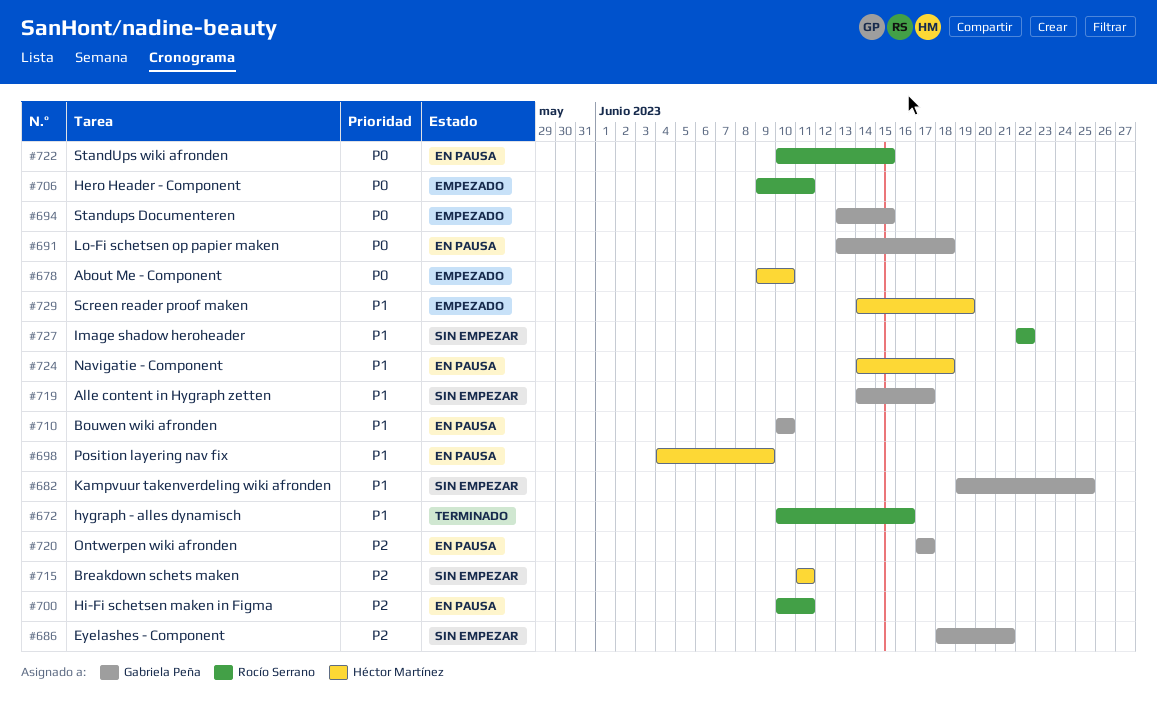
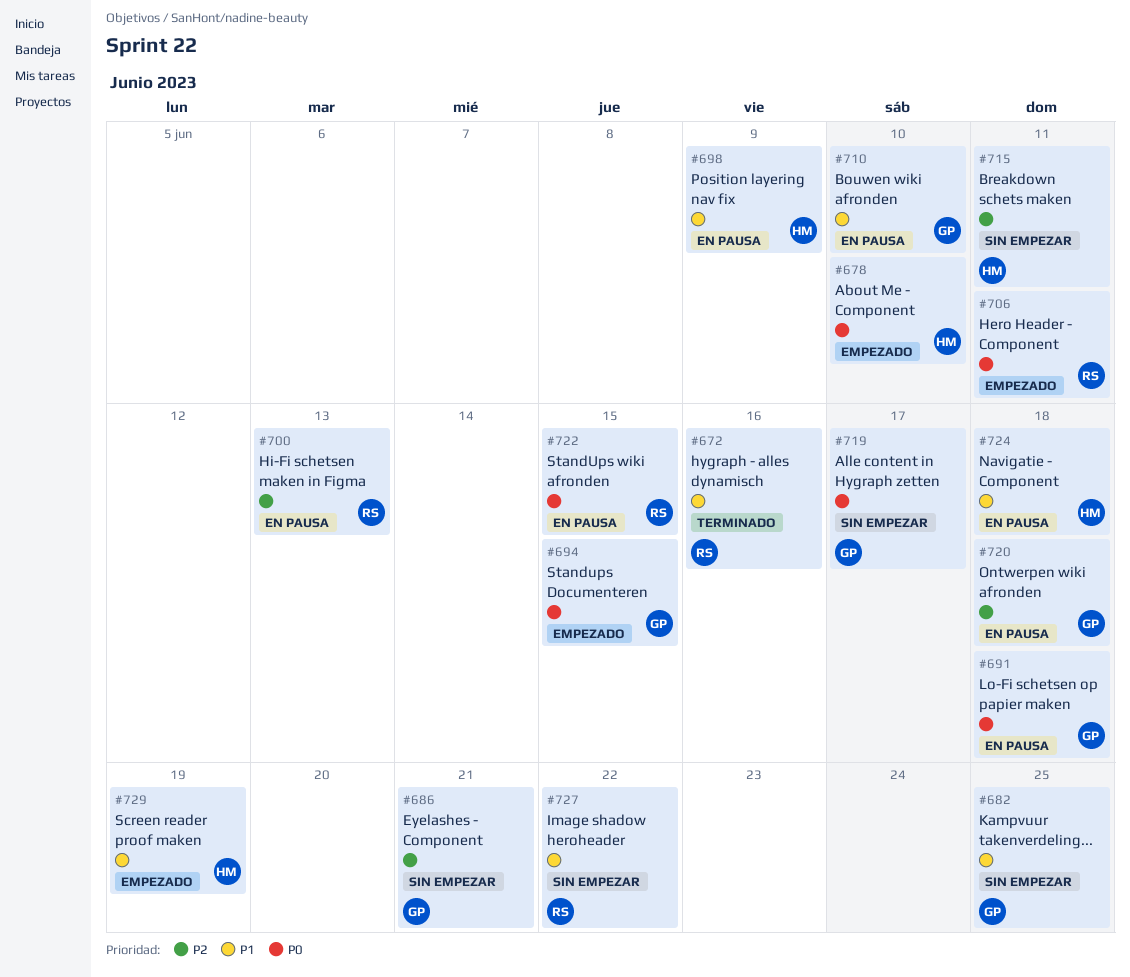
#700, due: Jun 11 -> Jun 13
#719, priority: P1 -> P0
#720, due: Jun 17 -> Jun 18

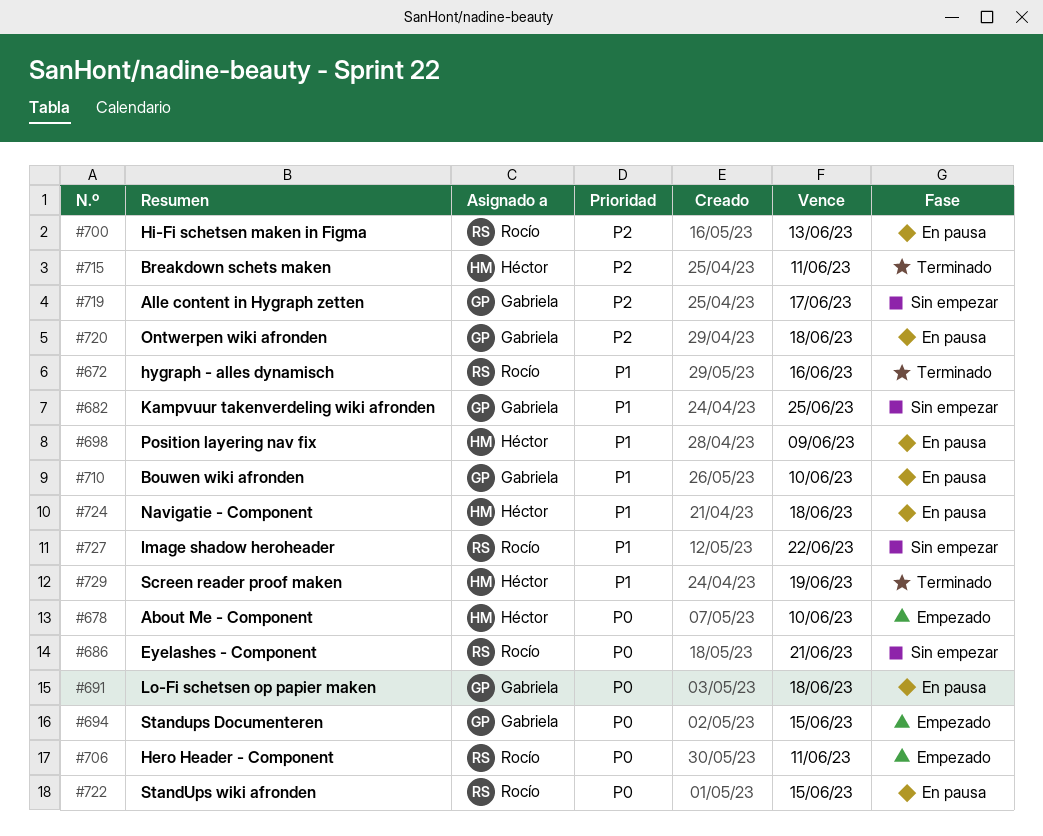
#686, owner: Gabriela -> Rocío
#686, priority: P2 -> P0
#715, status: Sin empezar -> Terminado
#719, priority: P0 -> P2
#729, status: Empezado -> Terminado

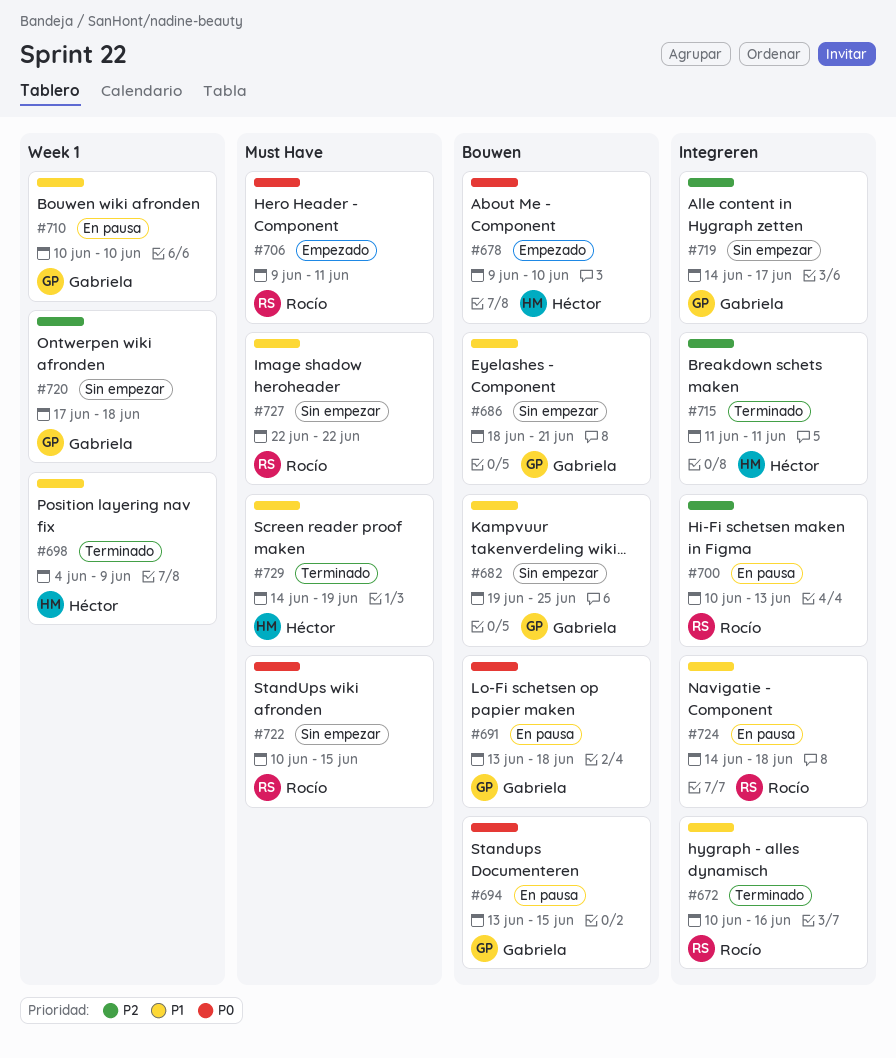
#686, owner: Rocío -> Gabriela
#686, priority: P0 -> P1
#694, status: Empezado -> En pausa
#698, status: En pausa -> Terminado
#720, status: En pausa -> Sin empezar
#722, status: En pausa -> Sin empezar
#724, owner: Héctor -> Rocío

